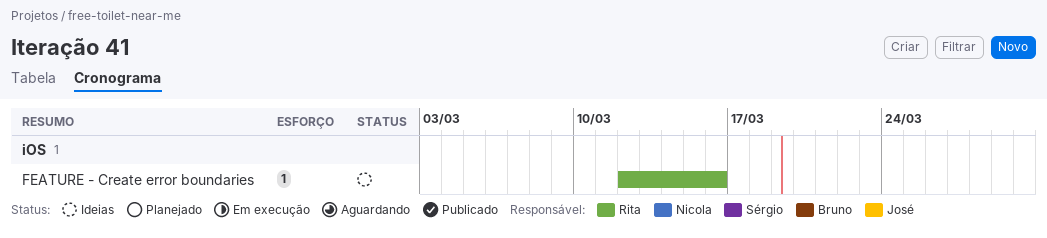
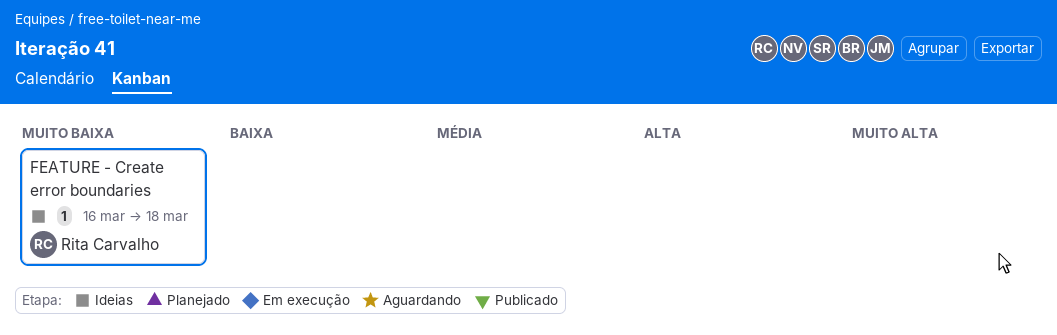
FEATURE - Create error boundaries, start: Mar 12 -> Mar 16
FEATURE - Create error boundaries, due: Mar 16 -> Mar 18

